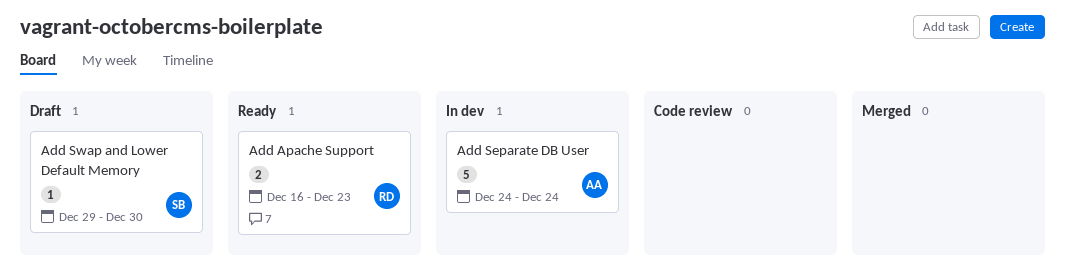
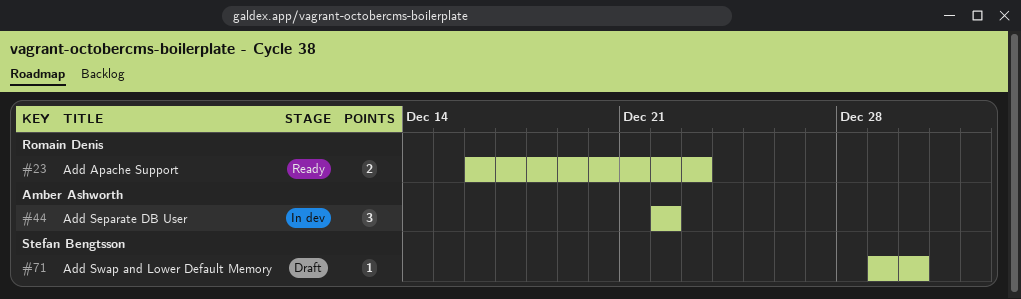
Add Separate DB User, estimate: 5 -> 3
Add Separate DB User, start: Dec 24 -> Dec 22
Add Separate DB User, due: Dec 24 -> Dec 22

